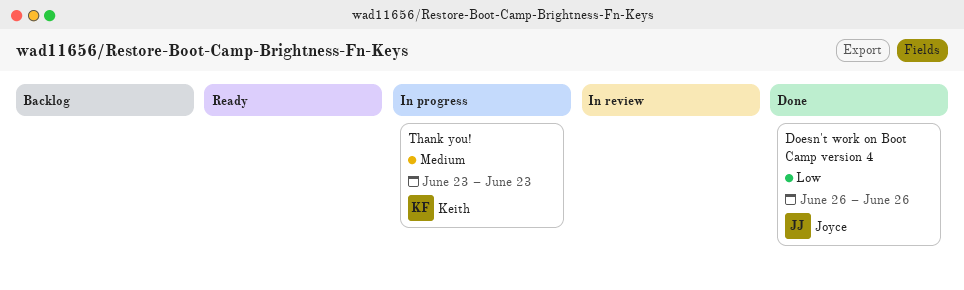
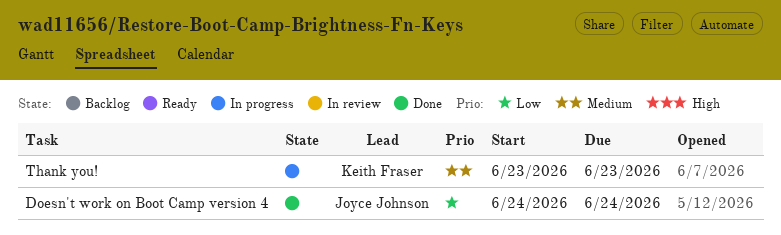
Doesn't work on Boot Camp version 4, start: Jun 26 -> Jun 24
Doesn't work on Boot Camp version 4, due: Jun 26 -> Jun 24

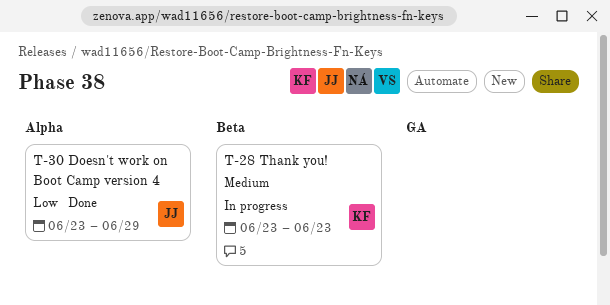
Doesn't work on Boot Camp version 4, start: Jun 24 -> Jun 23
Doesn't work on Boot Camp version 4, due: Jun 24 -> Jun 29

